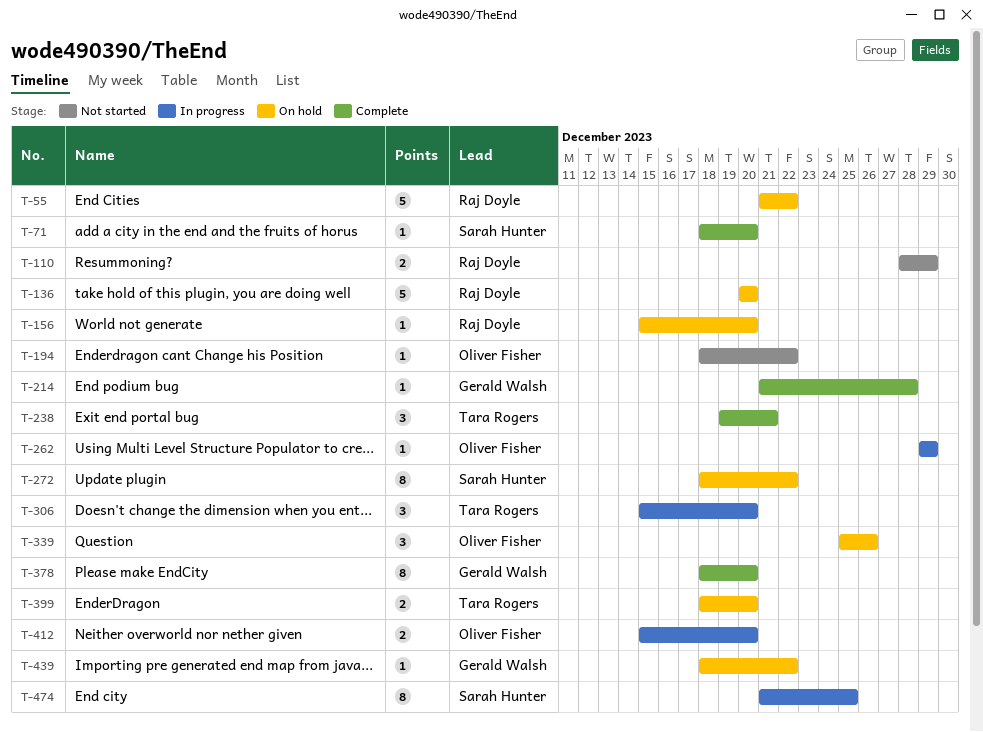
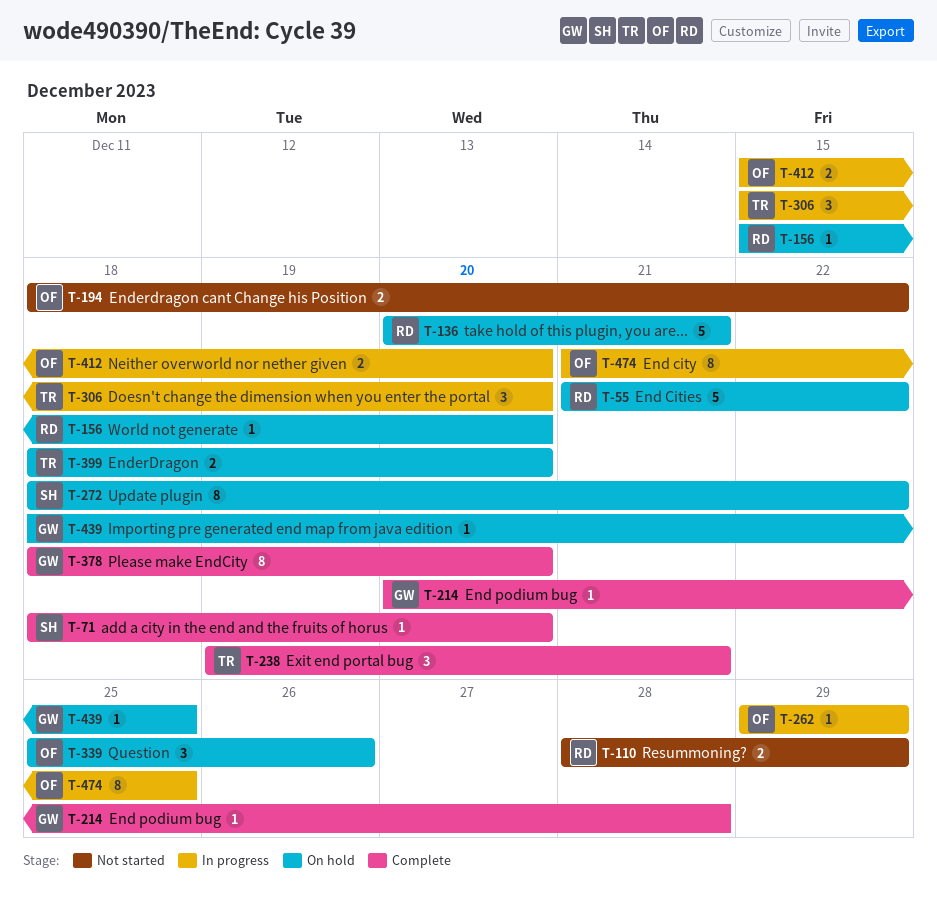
T-136, due: Dec 20 -> Dec 21
T-194, estimate: 1 -> 2
T-214, start: Dec 21 -> Dec 20
T-439, due: Dec 22 -> Dec 25
T-474, owner: Sarah Hunter -> Oliver Fisher

